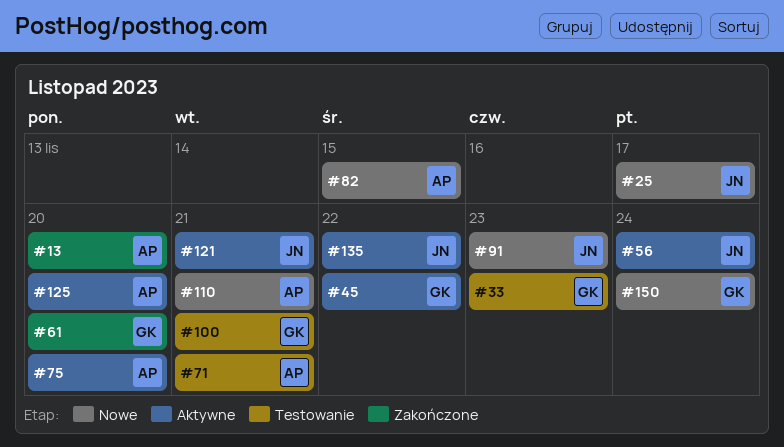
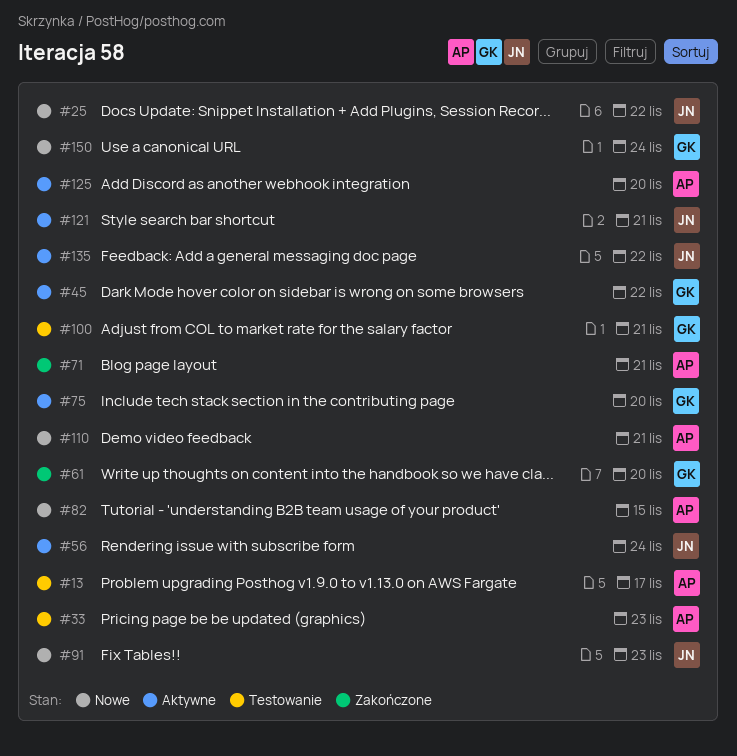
#13, status: Zakończone -> Testowanie
#13, due: Nov 20 -> Nov 17
#25, due: Nov 17 -> Nov 22
#33, owner: GK -> AP
#71, status: Testowanie -> Zakończone
#75, owner: AP -> GK

